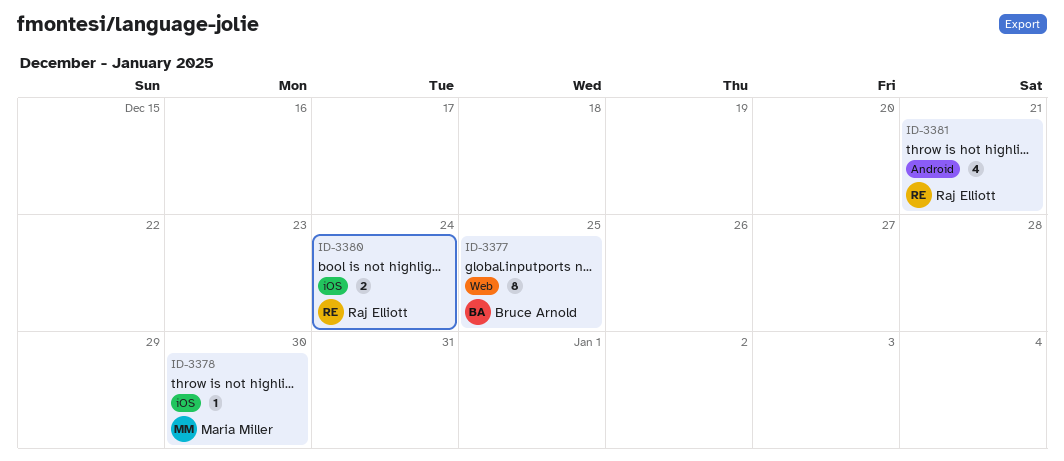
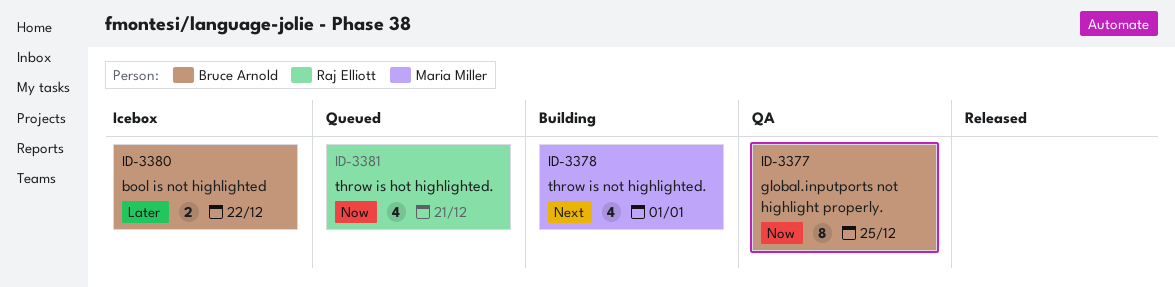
ID-3378, estimate: 1 -> 4
ID-3378, due: Dec 30 -> Jan 1
ID-3380, owner: Raj Elliott -> Bruce Arnold
ID-3380, due: Dec 24 -> Dec 22

